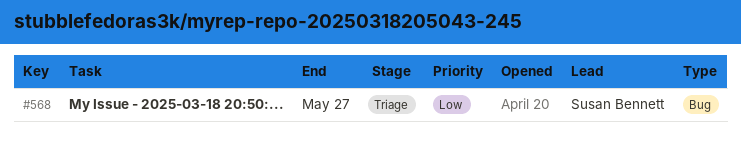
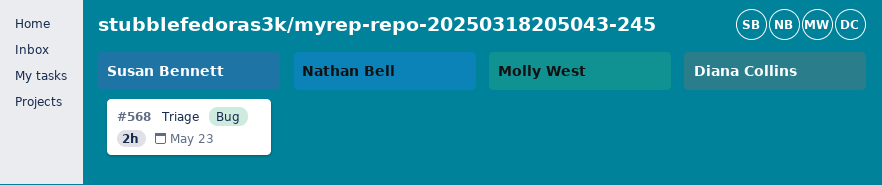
#568, due: May 27 -> May 23

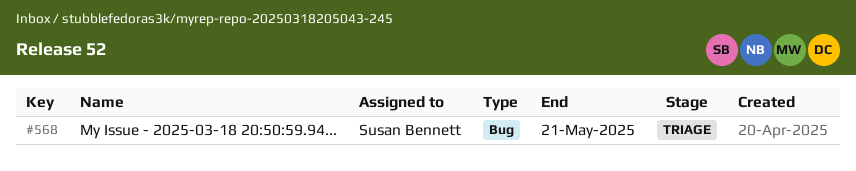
#568, due: May 23 -> May 21

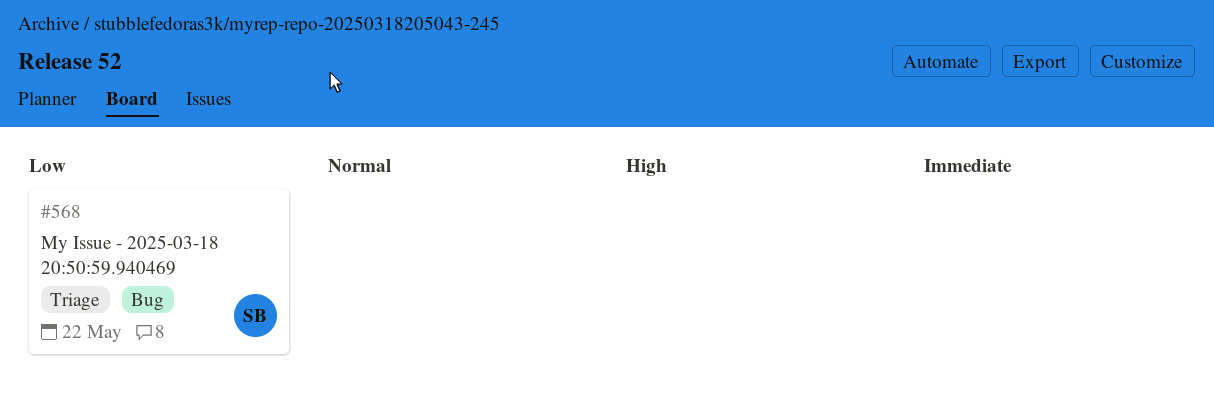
#568, due: May 21 -> May 22

